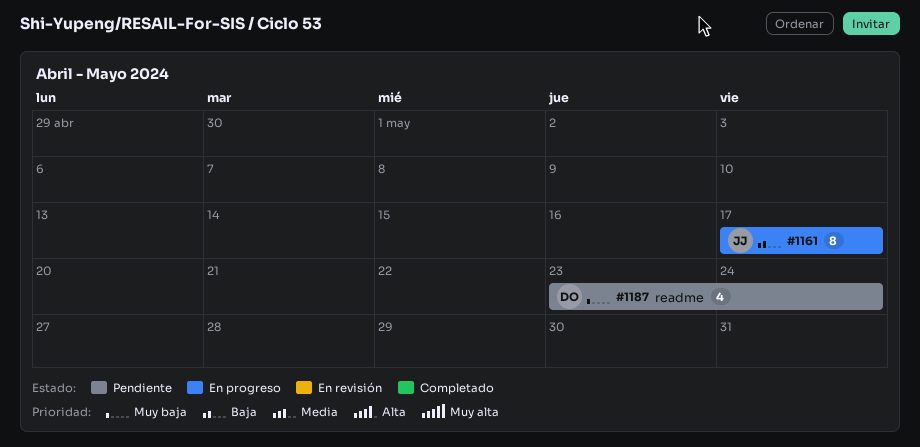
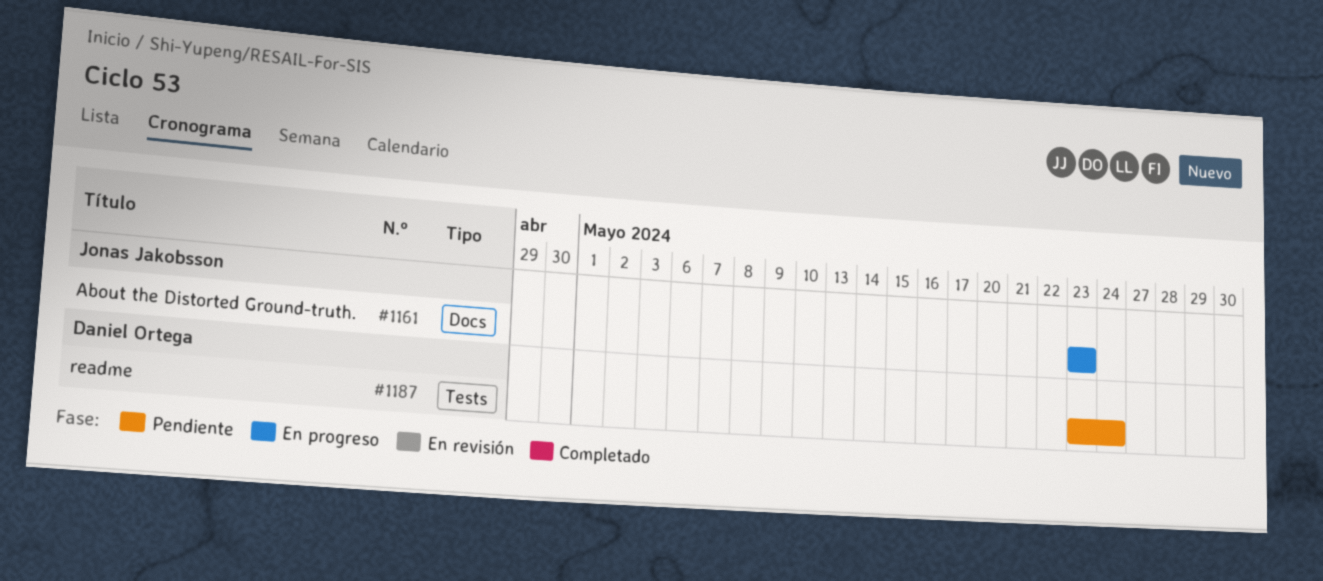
#1161, start: May 17 -> May 23
#1161, due: May 17 -> May 23

